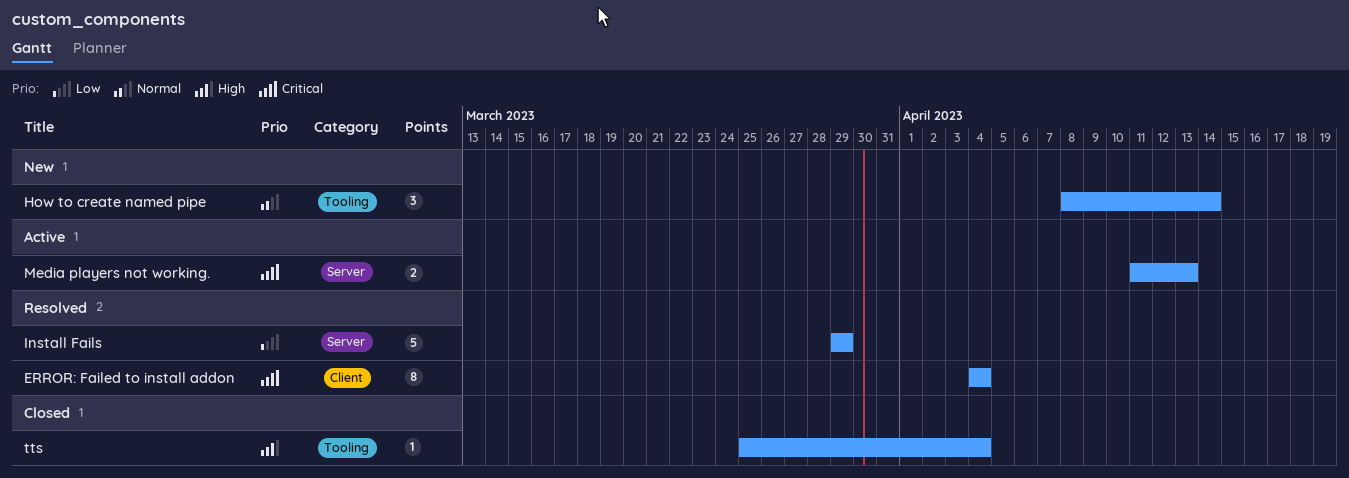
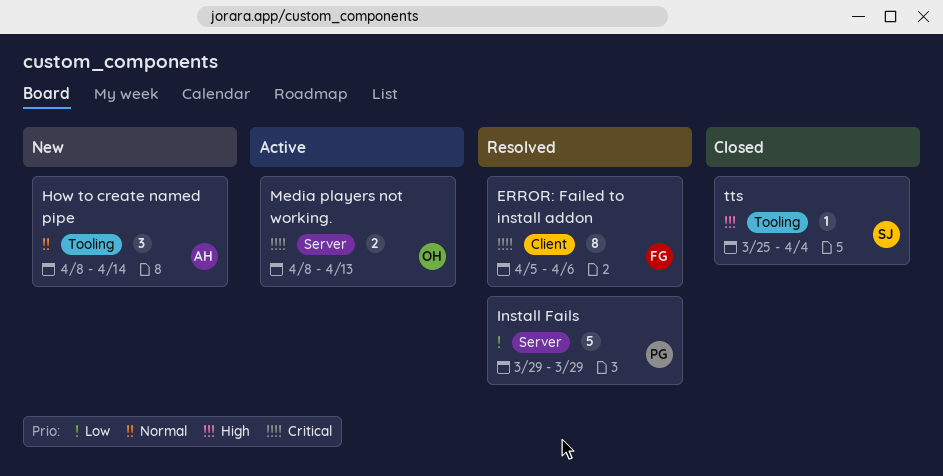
ERROR: Failed to install addon, start: Apr 4 -> Apr 5
ERROR: Failed to install addon, due: Apr 4 -> Apr 6
Media players not working., start: Apr 11 -> Apr 8

